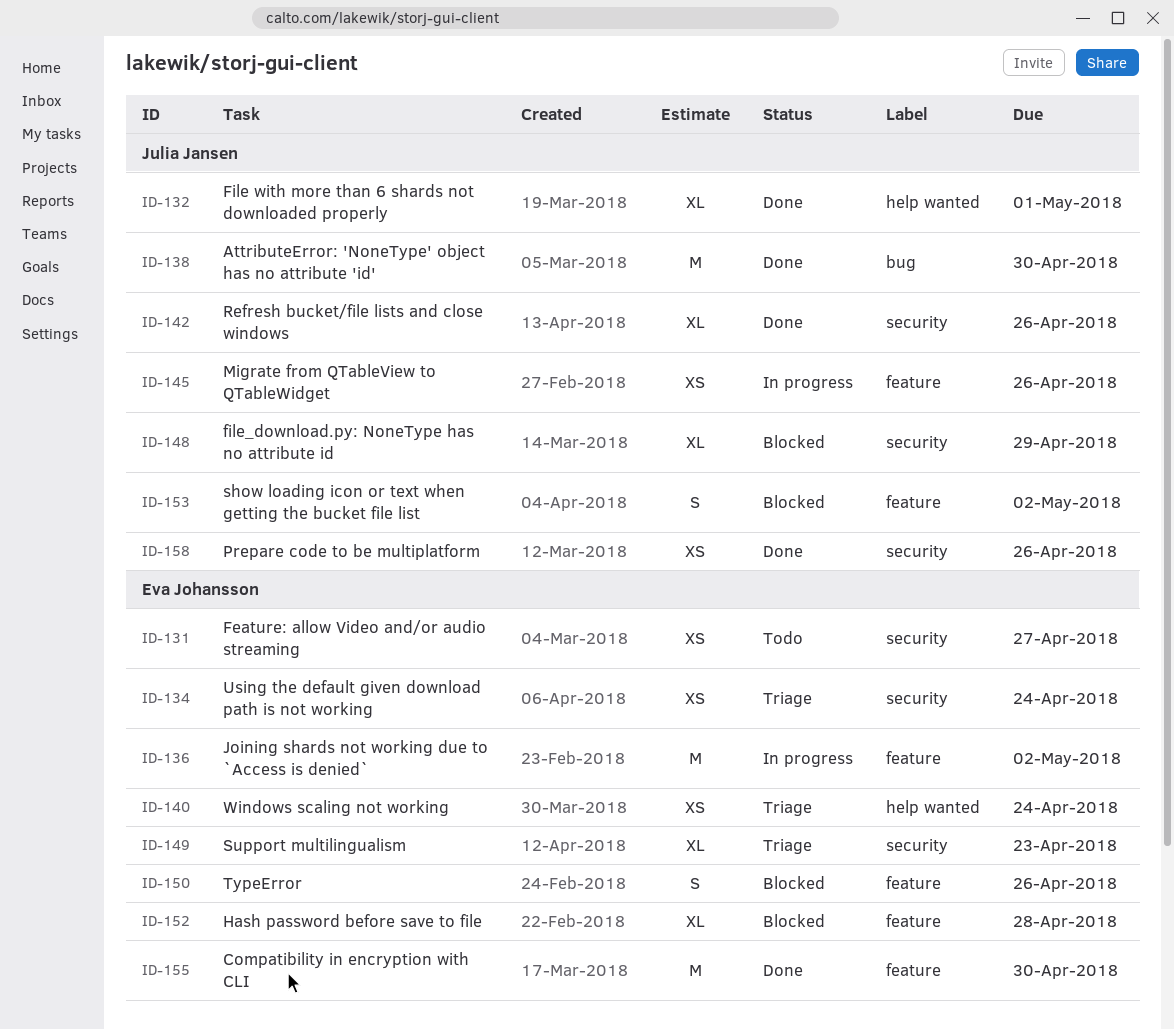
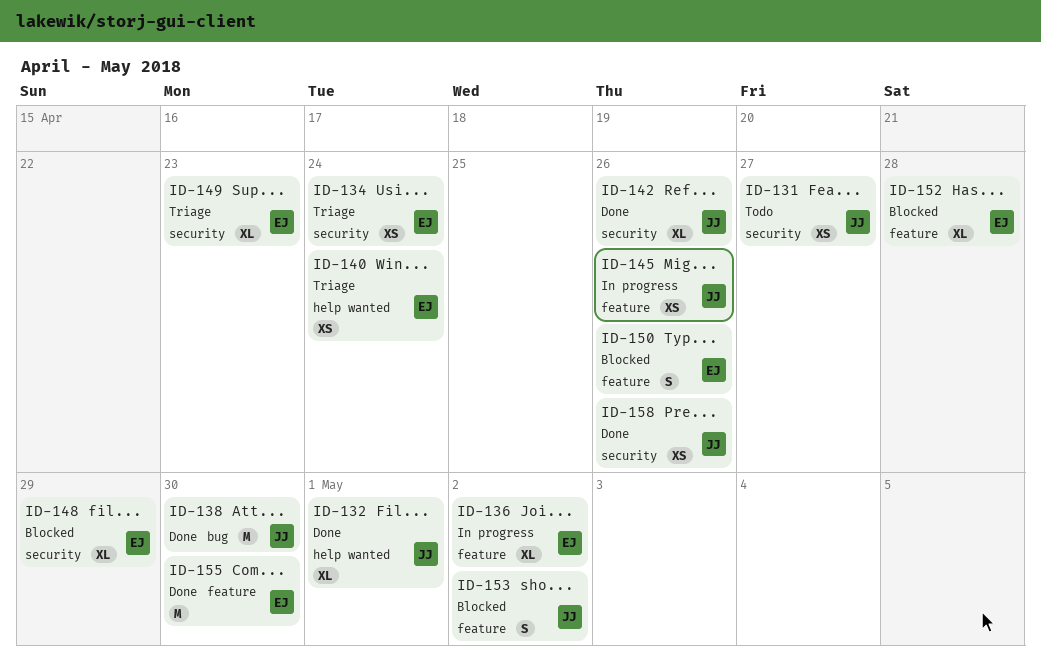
ID-131, owner: Eva Johansson -> Julia Jansen
ID-136, estimate: M -> XL
ID-148, owner: Julia Jansen -> Eva Johansson

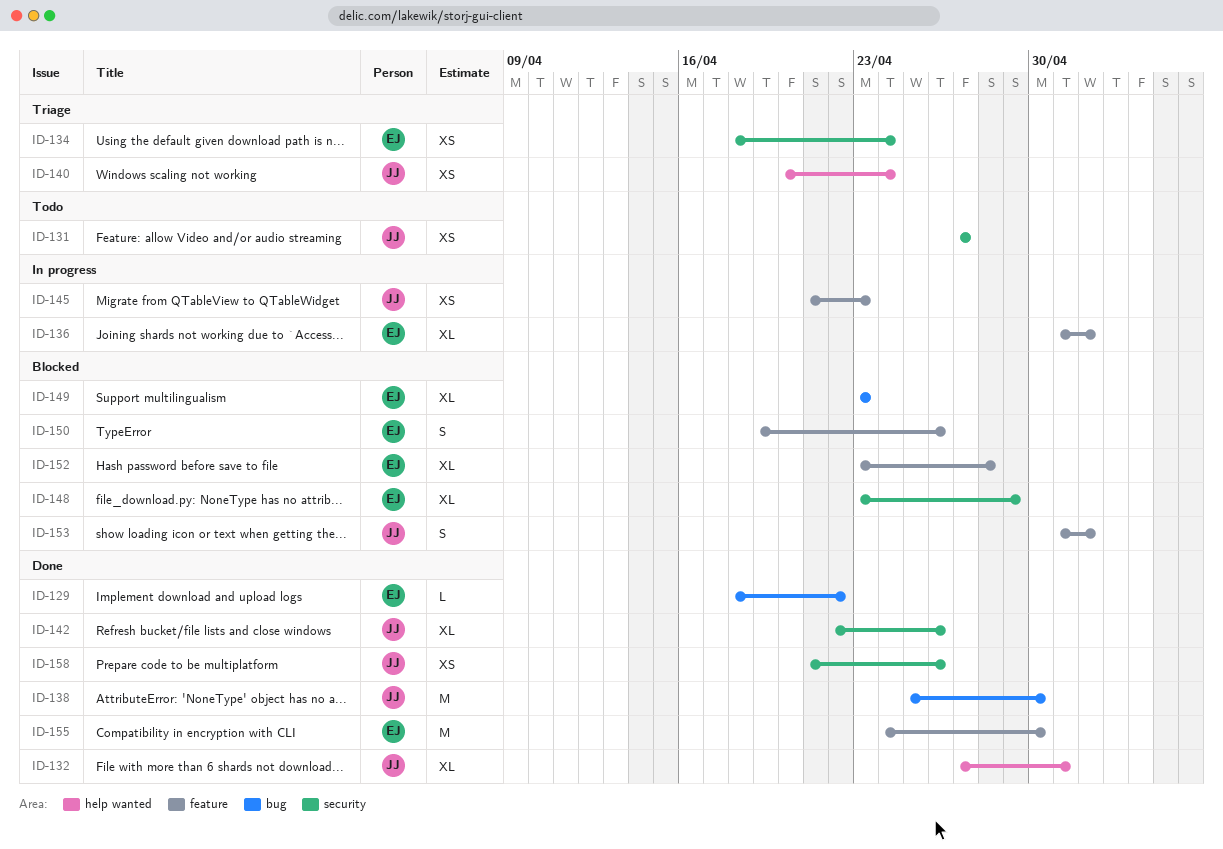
ID-129: none -> present
ID-140, owner: EJ -> JJ
ID-145, due: Apr 26 -> Apr 23
ID-149, status: Triage -> Blocked
ID-149, label: security -> bug

